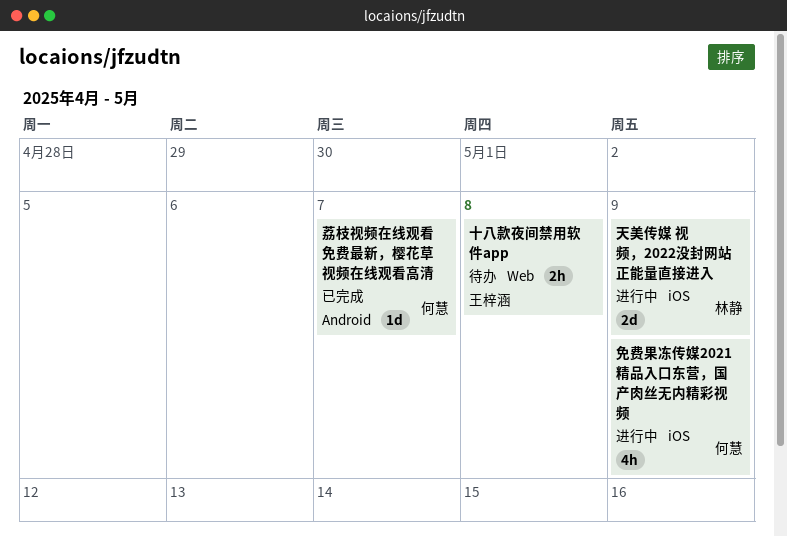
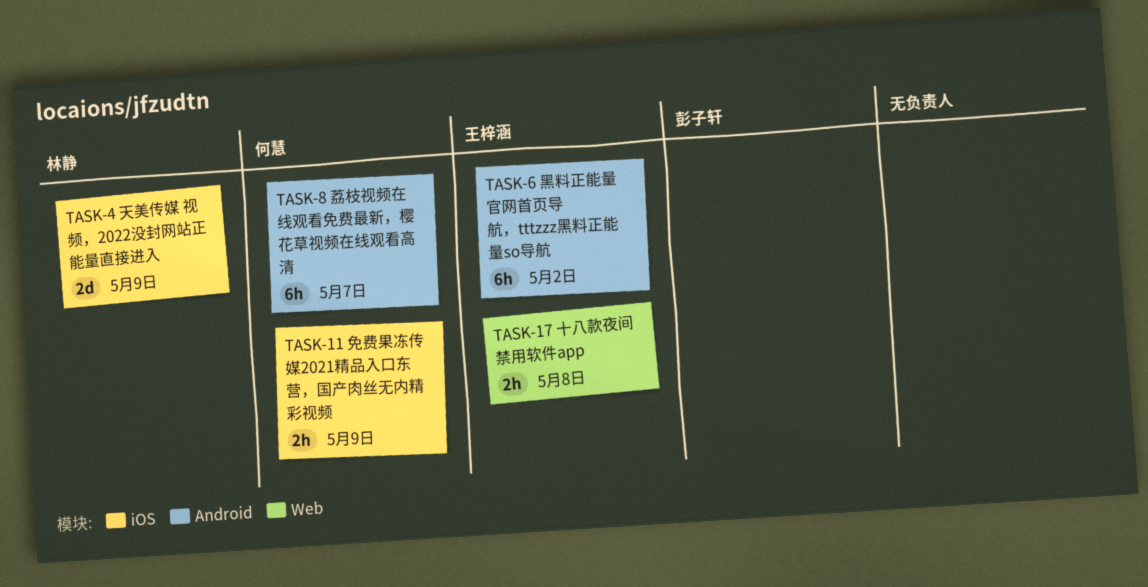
免费果冻传媒2021精品入口东营，国产肉丝无内精彩视频, estimate: 4h -> 2h
荔枝视频在线观看免费最新，樱花草视频在线观看高清, estimate: 1d -> 6h
黑料正能量官网首页导航，tttzzz黑料正能量so导航: none -> present

